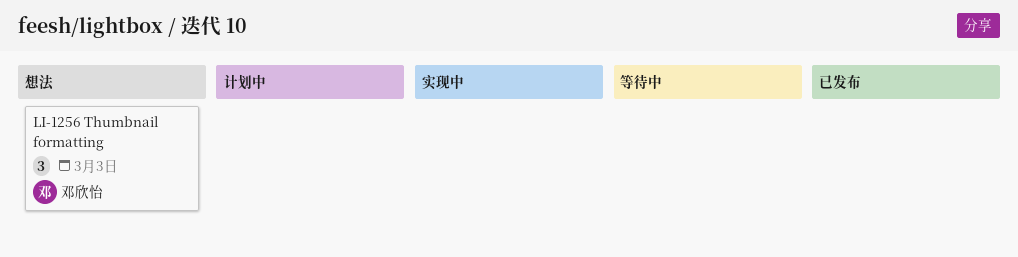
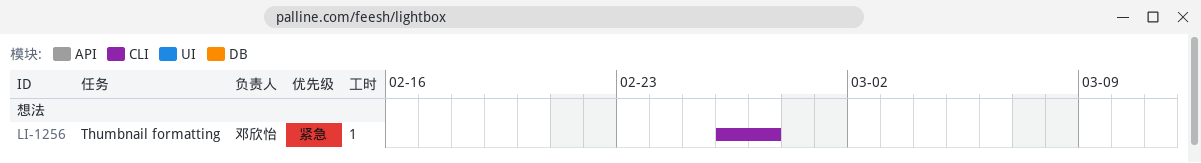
LI-1256, estimate: 3 -> 1
LI-1256, due: Mar 3 -> Feb 27

